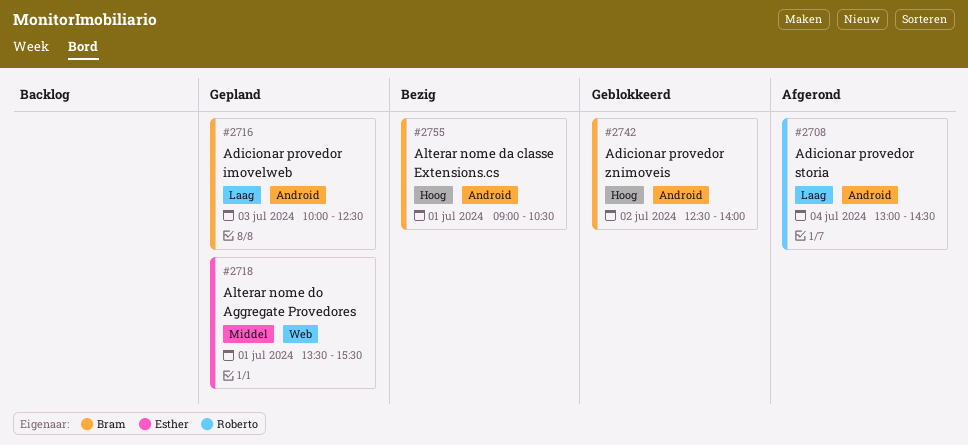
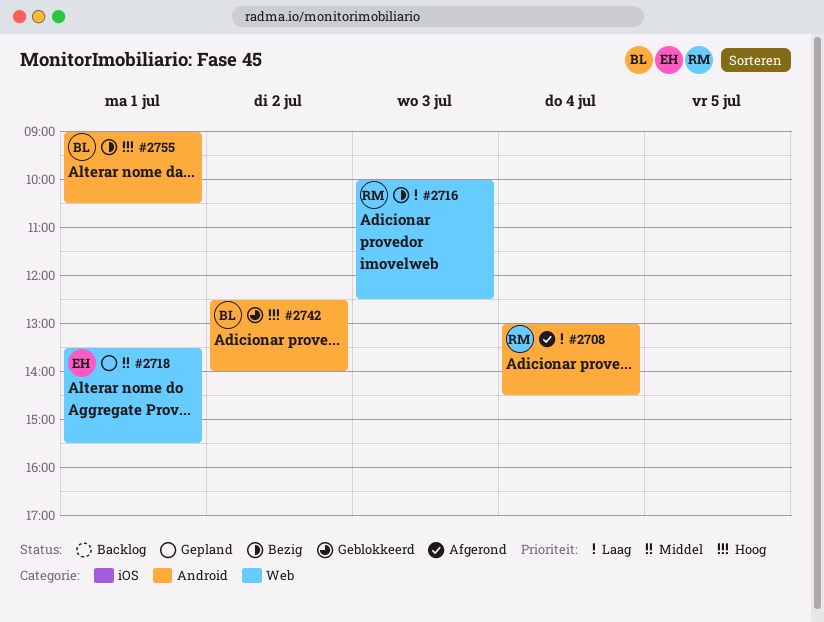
#2716, status: Gepland -> Bezig
#2716, owner: Bram -> Roberto
#2716, label: Android -> Web

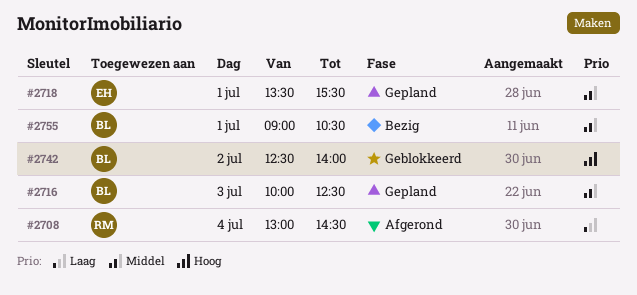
#2716, status: Bezig -> Gepland
#2716, owner: RM -> BL
#2716, priority: Laag -> Middel
#2755, priority: Hoog -> Middel

